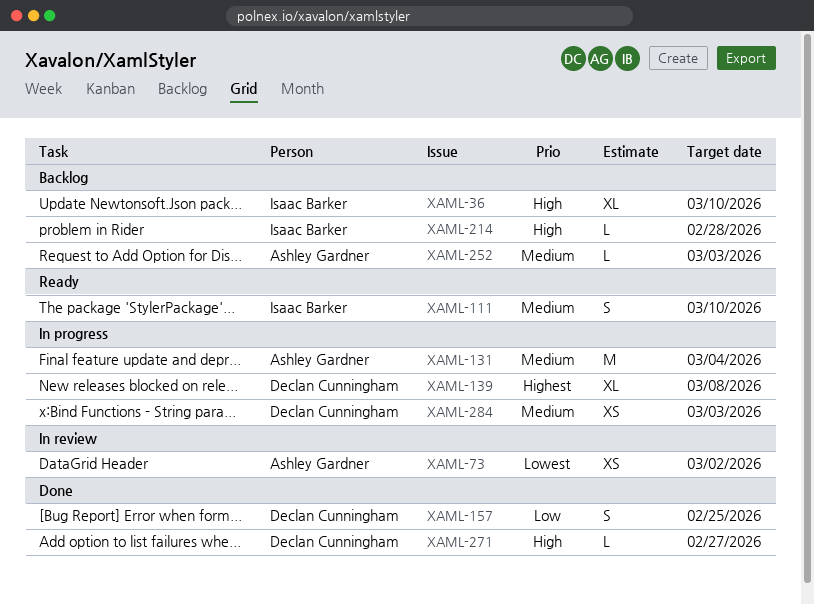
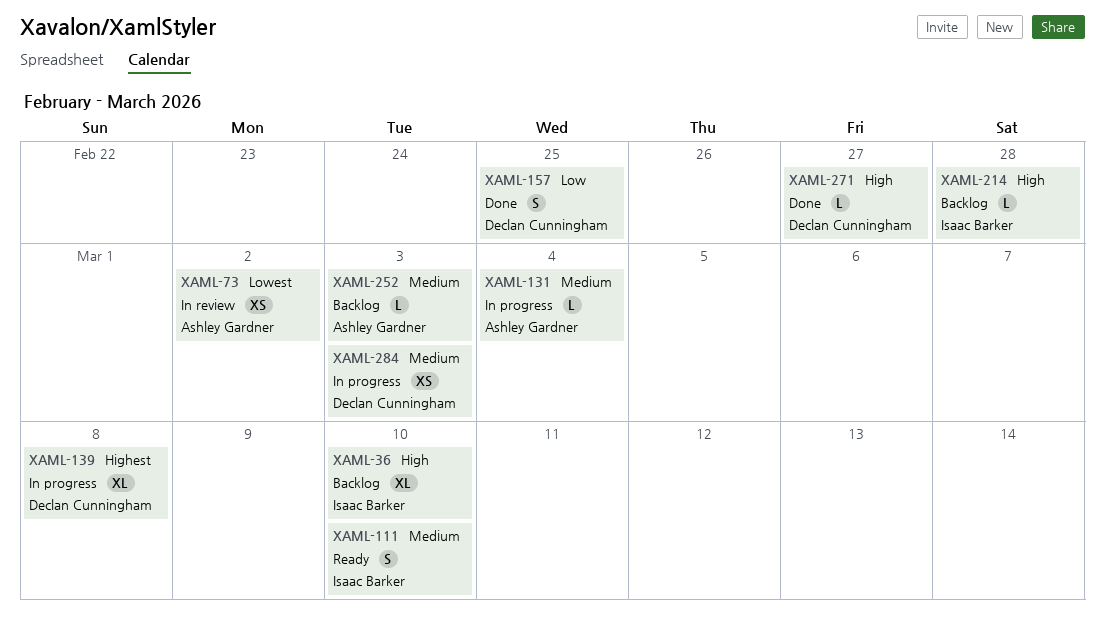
XAML-131, estimate: M -> L

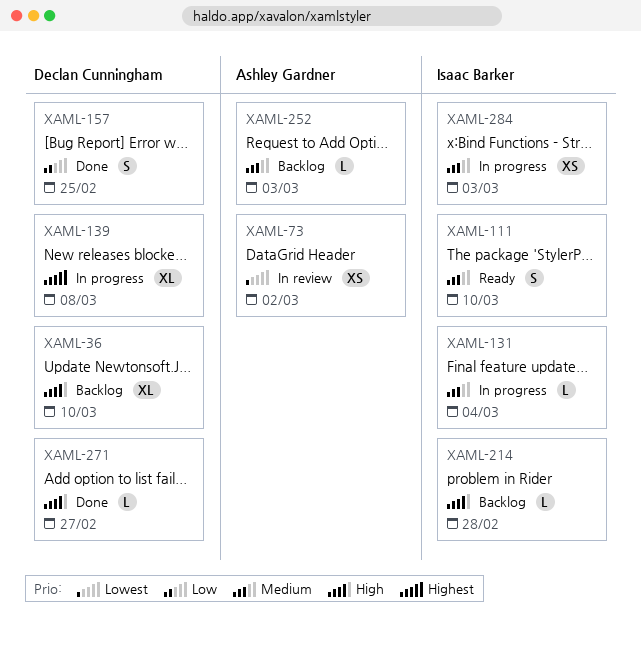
XAML-36, owner: Isaac Barker -> Declan Cunningham
XAML-131, owner: Ashley Gardner -> Isaac Barker
XAML-284, owner: Declan Cunningham -> Isaac Barker

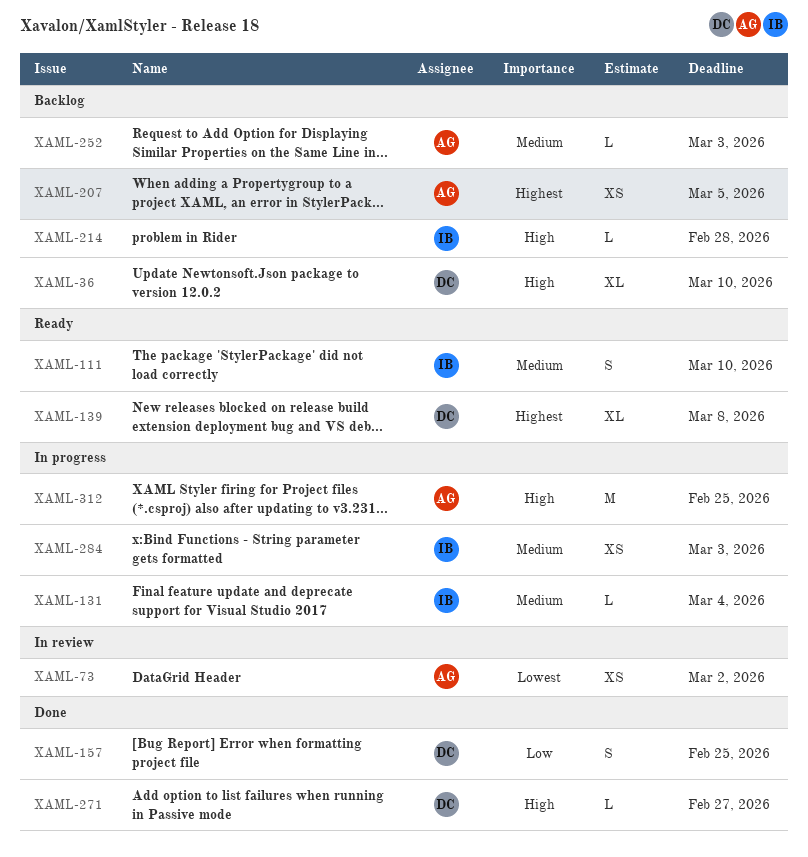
XAML-139, status: In progress -> Ready
XAML-207: none -> present
XAML-312: none -> present

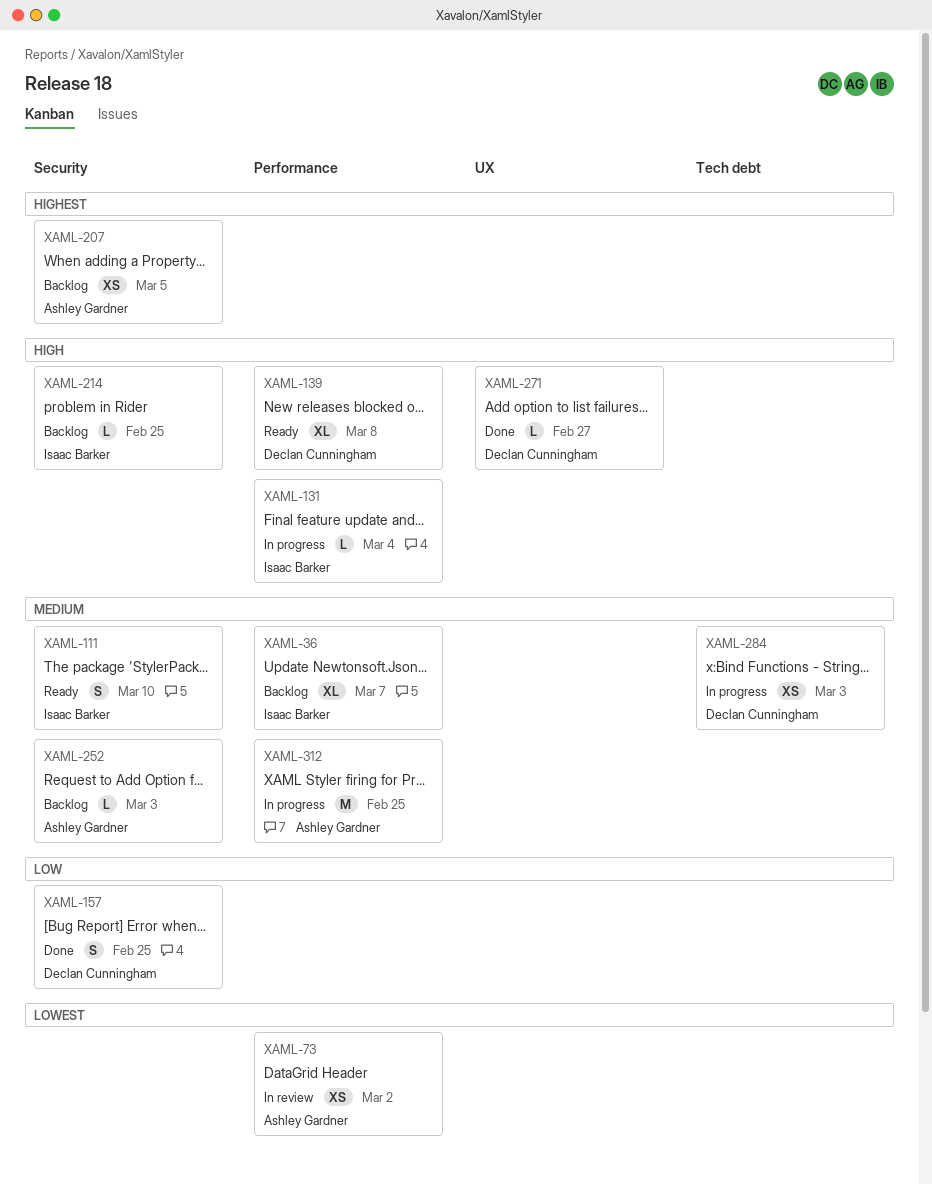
XAML-36, owner: Declan Cunningham -> Isaac Barker
XAML-36, priority: High -> Medium
XAML-36, due: Mar 10 -> Mar 7
XAML-131, priority: Medium -> High
XAML-139, priority: Highest -> High
XAML-214, due: Feb 28 -> Feb 25
XAML-284, owner: Isaac Barker -> Declan Cunningham
XAML-312, priority: High -> Medium

